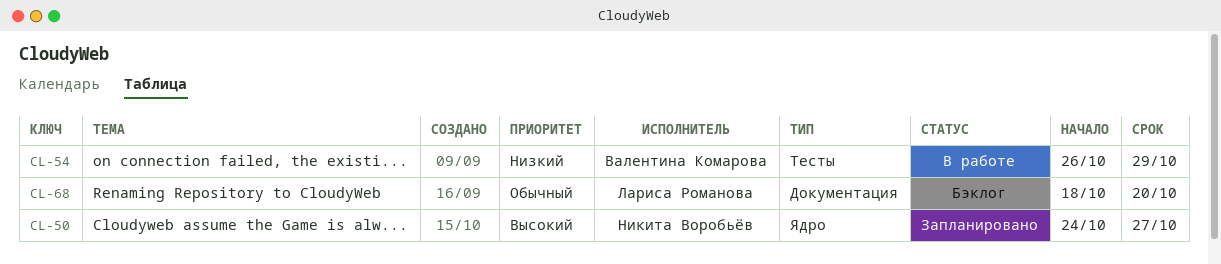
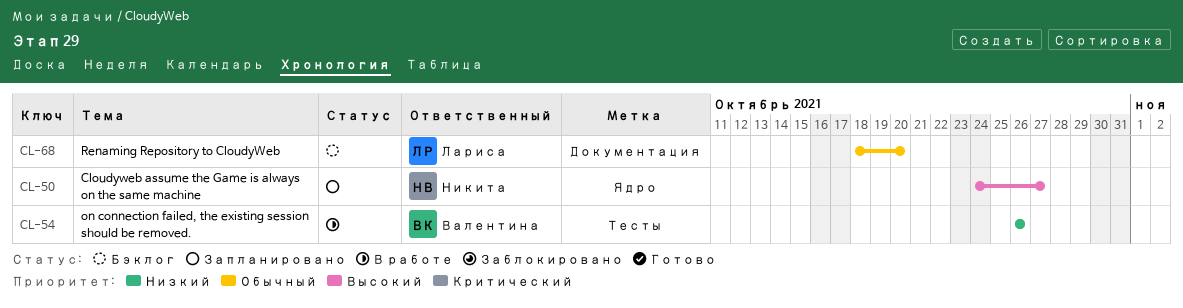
CL-54, due: Oct 29 -> Oct 26

